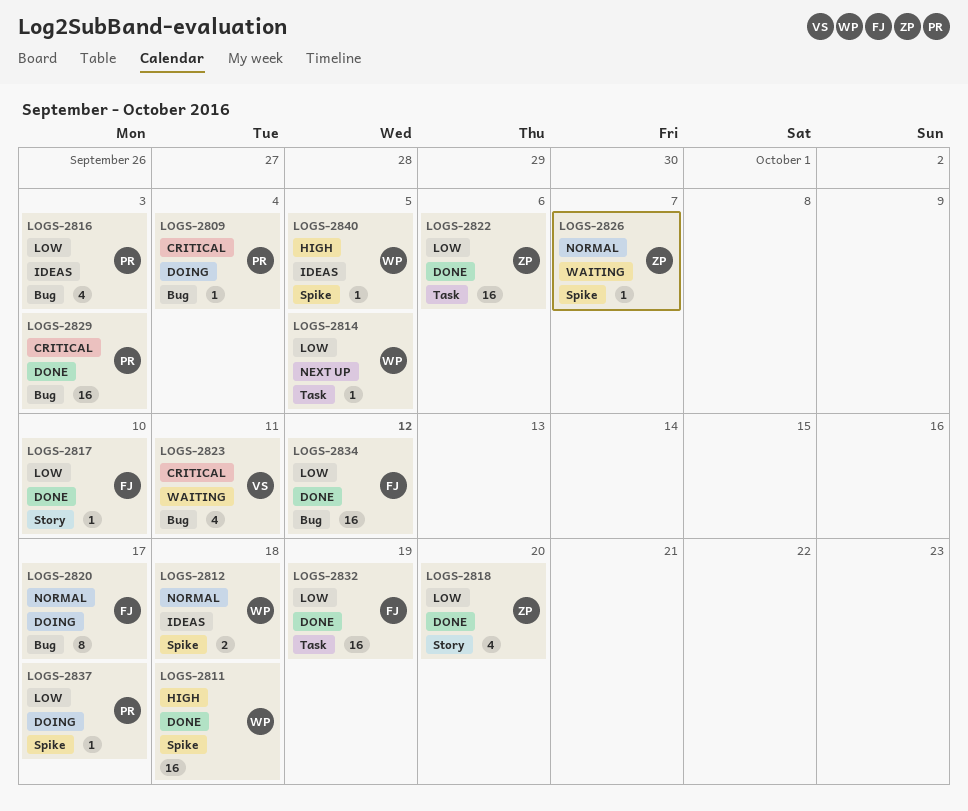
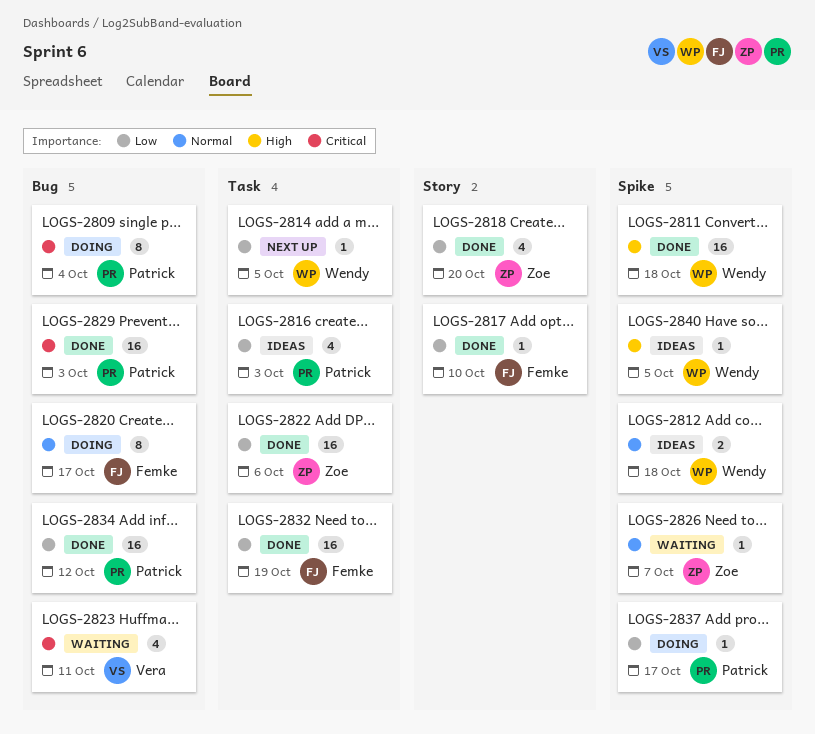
LOGS-2809, estimate: 1 -> 8
LOGS-2816, label: Bug -> Task
LOGS-2834, owner: Femke -> Patrick

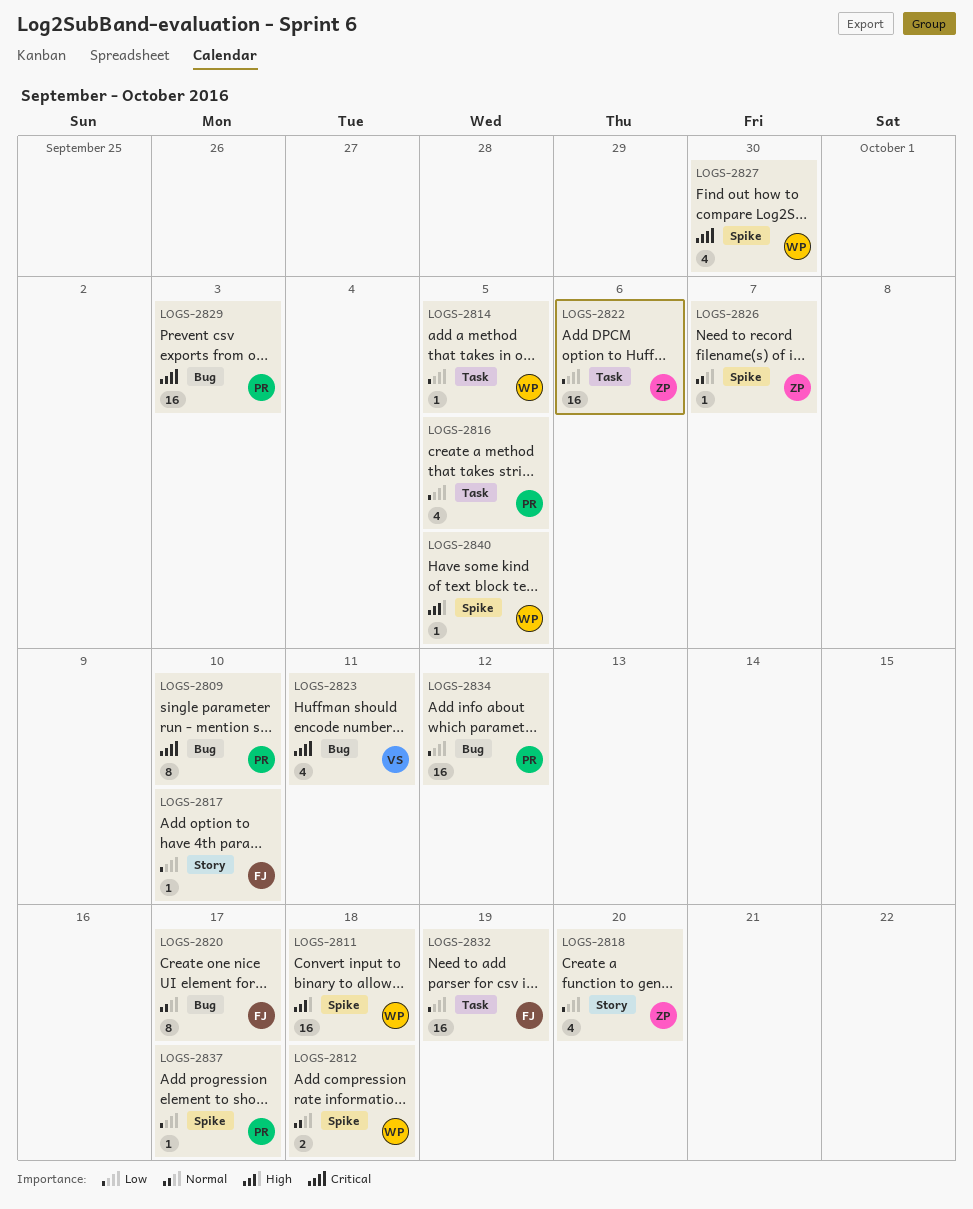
LOGS-2809, due: Oct 4 -> Oct 10
LOGS-2816, due: Oct 3 -> Oct 5
LOGS-2827: none -> present

